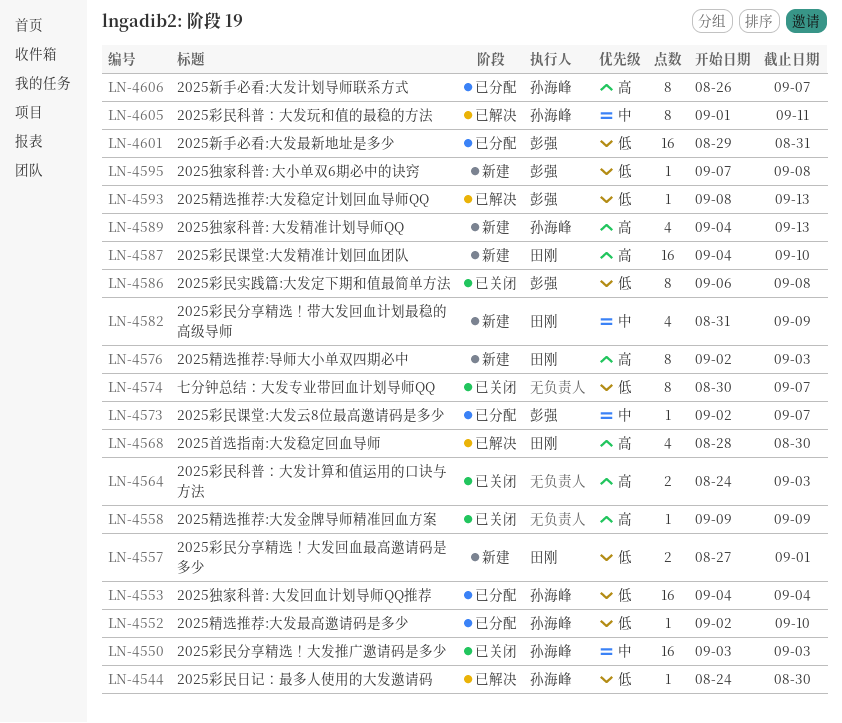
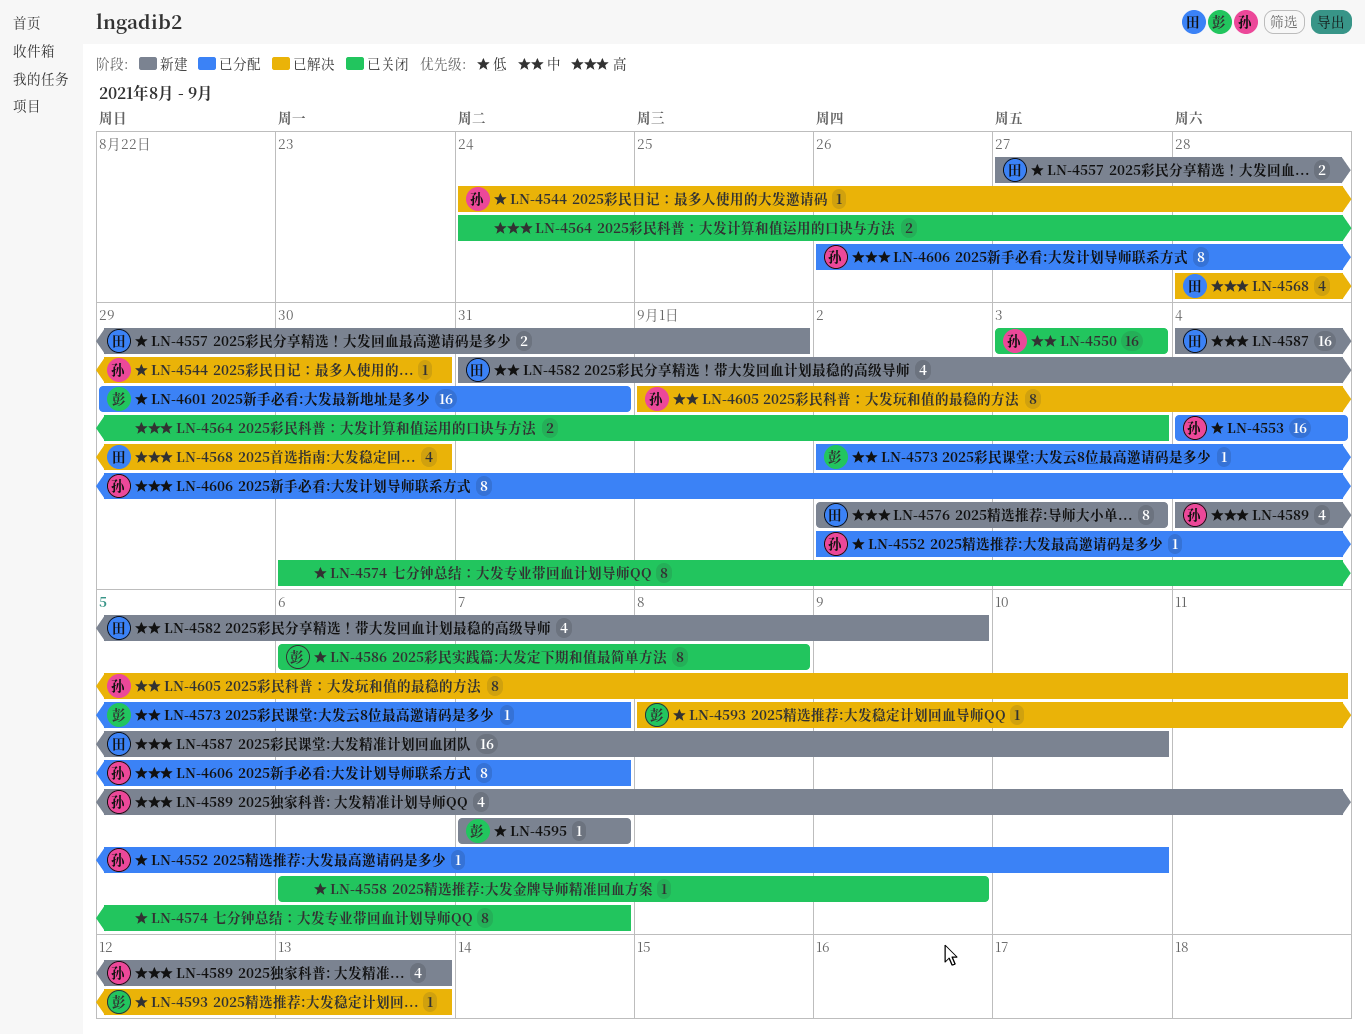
LN-4558, priority: 高 -> 低
LN-4558, start: Sep 9 -> Sep 6
LN-4595, due: Sep 8 -> Sep 7

